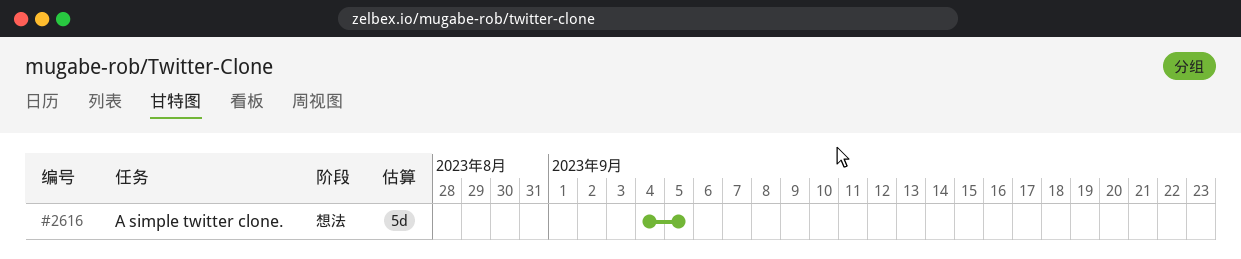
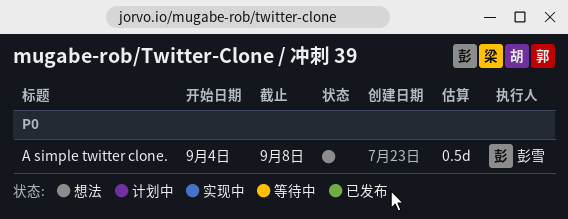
A simple twitter clone., estimate: 5d -> 0.5d
A simple twitter clone., due: Sep 5 -> Sep 8

